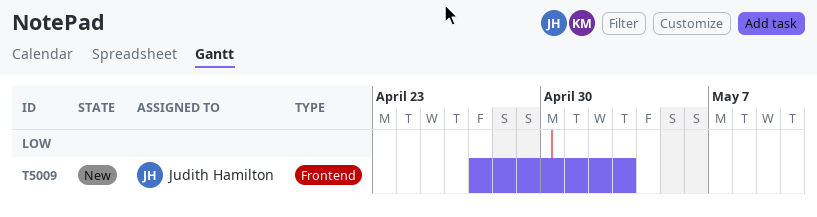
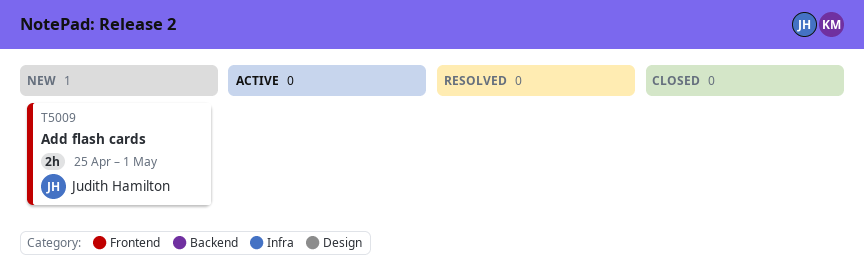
T5009, start: Apr 27 -> Apr 25
T5009, due: May 3 -> May 1

